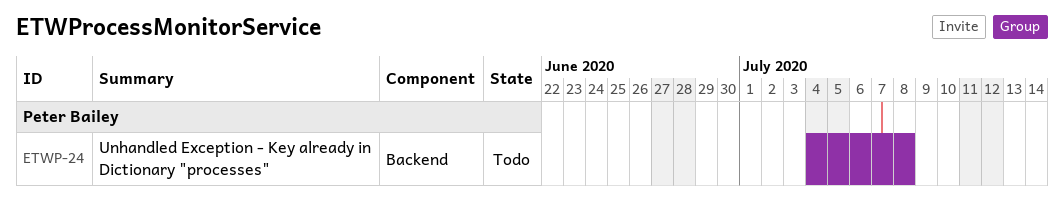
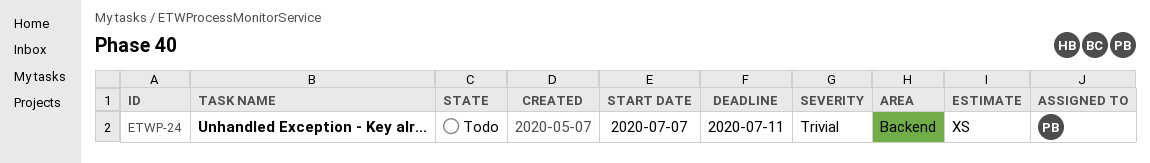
ETWP-24, start: Jul 4 -> Jul 7
ETWP-24, due: Jul 8 -> Jul 11

